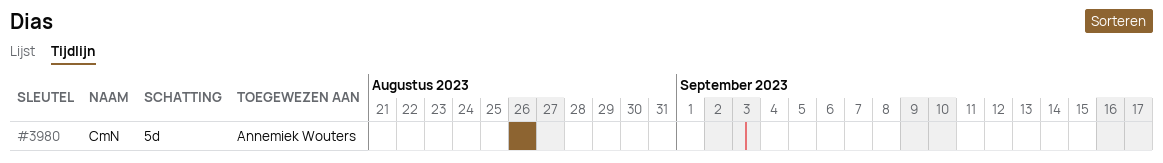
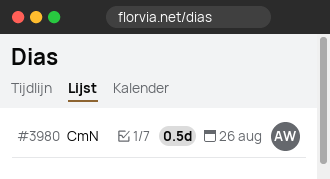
#3980, estimate: 5d -> 0.5d

